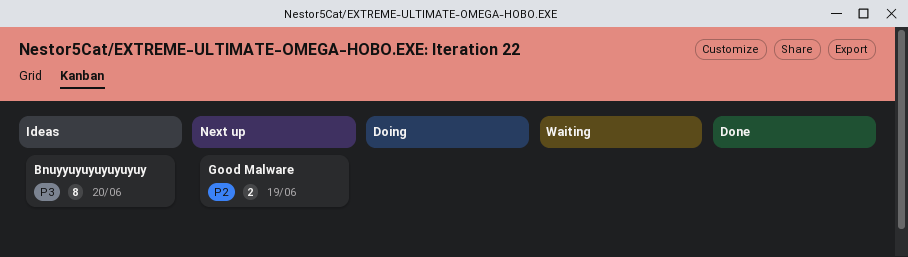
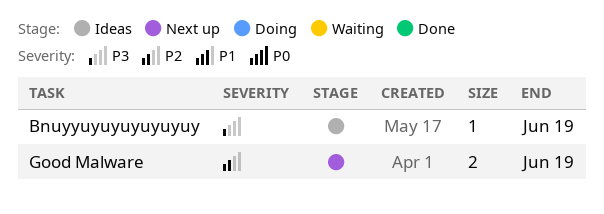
Bnuyyuyuyuyuyuyuy, estimate: 8 -> 1
Bnuyyuyuyuyuyuyuy, due: Jun 20 -> Jun 19

